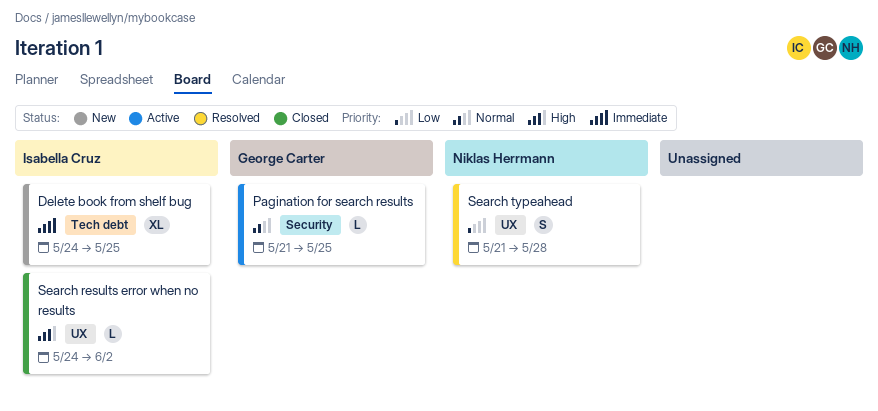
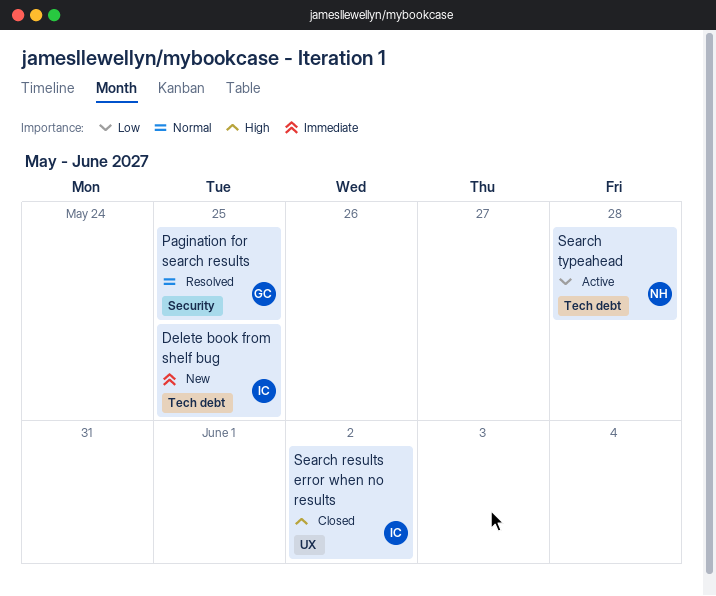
Pagination for search results, status: Active -> Resolved
Search typeahead, status: Resolved -> Active
Search typeahead, label: UX -> Tech debt

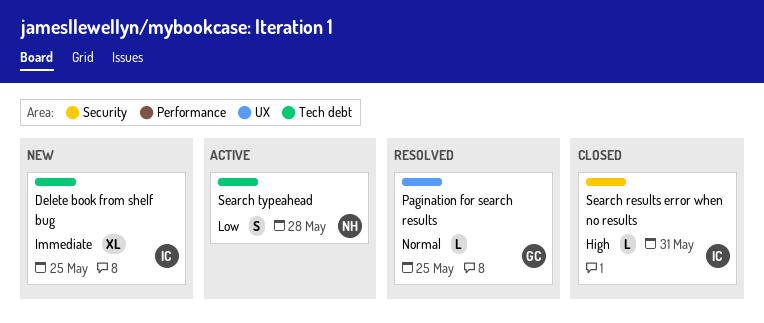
Pagination for search results, label: Security -> UX
Search results error when no results, label: UX -> Security
Search results error when no results, due: Jun 2 -> May 31

